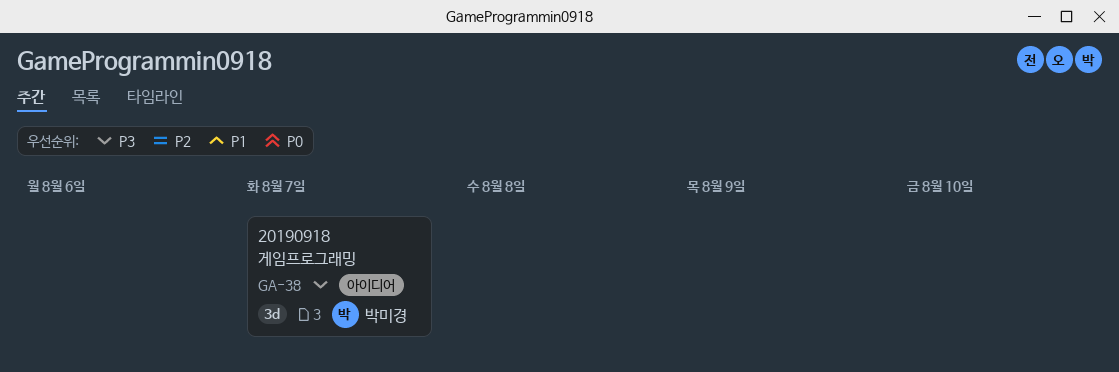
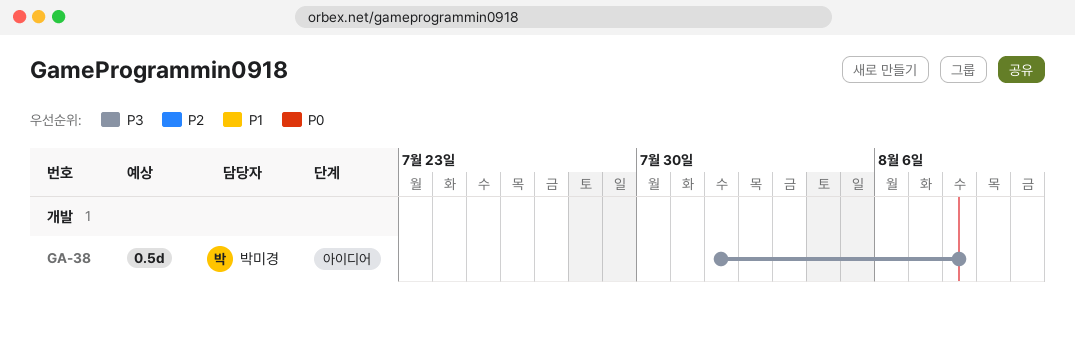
GA-38, estimate: 3d -> 0.5d
GA-38, due: Aug 7 -> Aug 8

